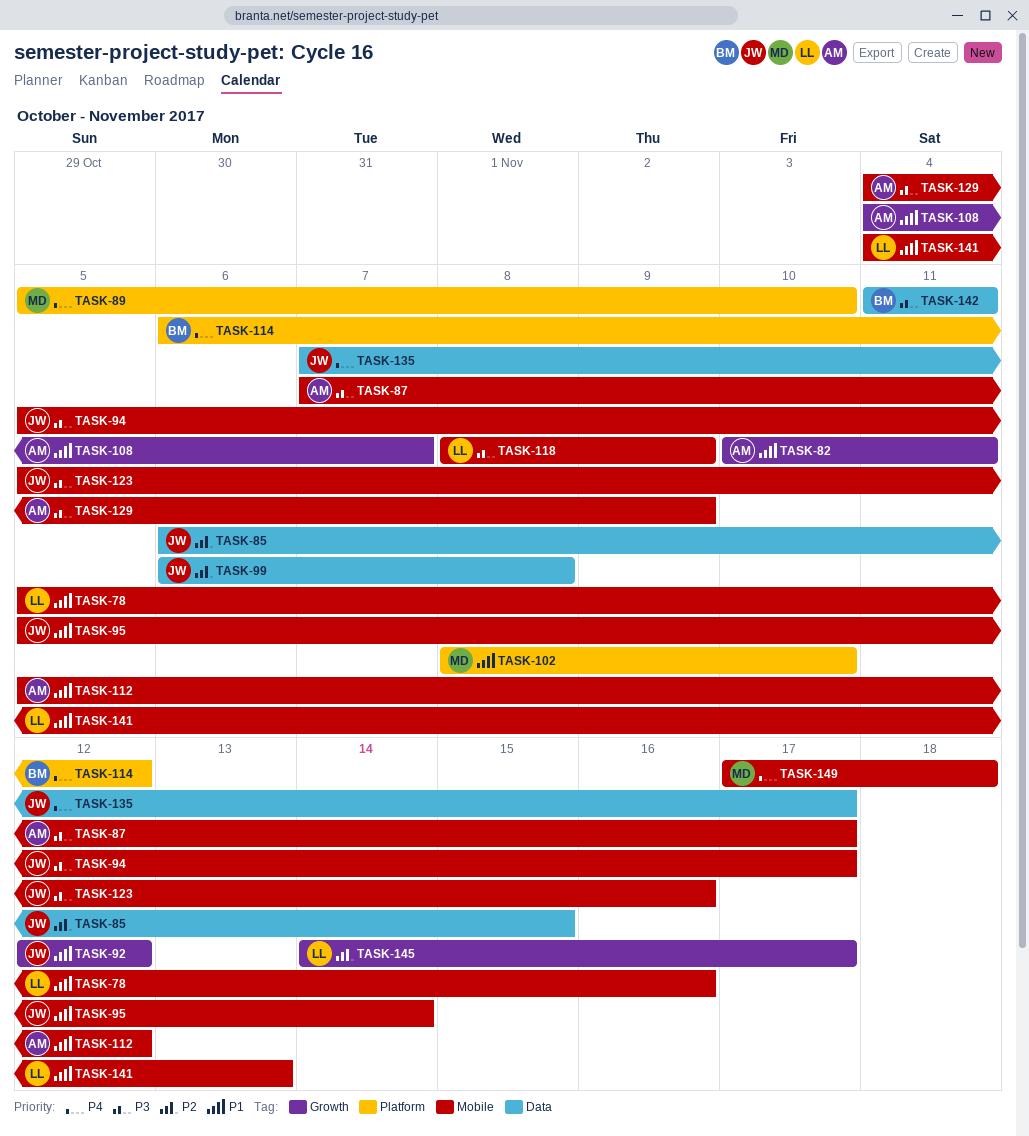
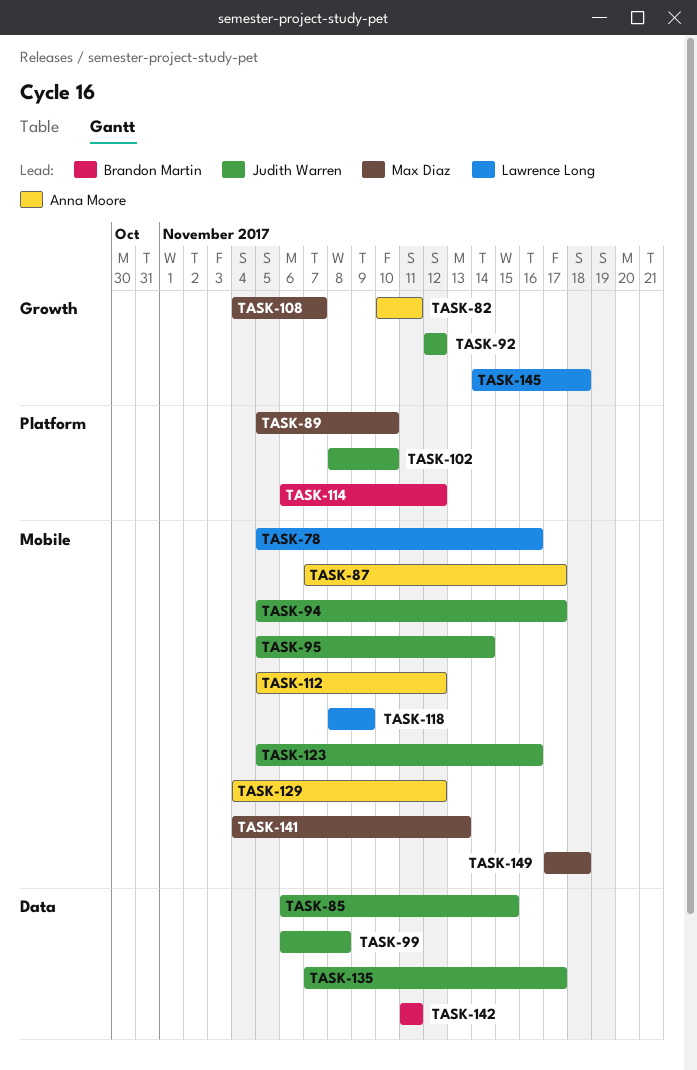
TASK-102, owner: Max Diaz -> Judith Warren
TASK-108, owner: Anna Moore -> Max Diaz
TASK-129, due: Nov 9 -> Nov 12
TASK-141, owner: Lawrence Long -> Max Diaz
TASK-145, due: Nov 17 -> Nov 18

